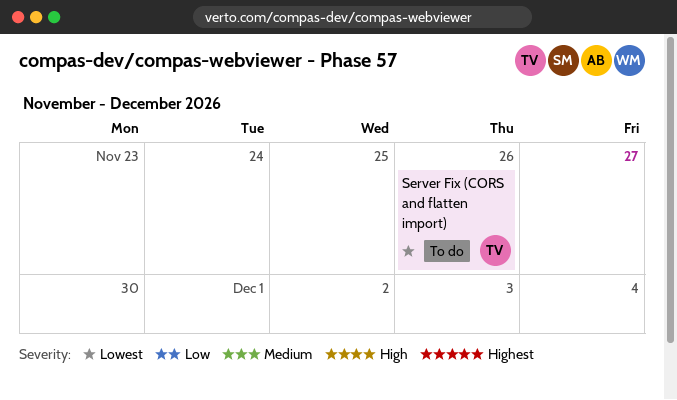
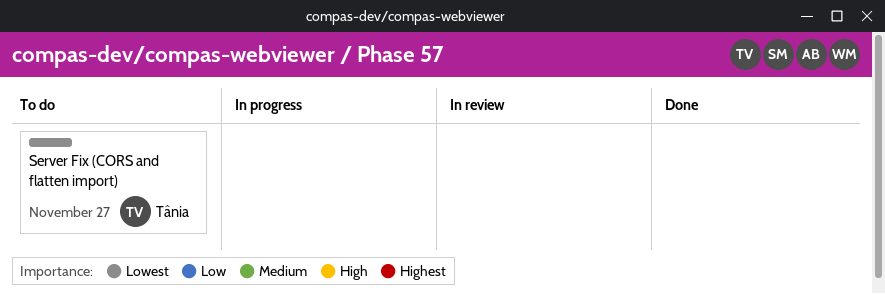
Server Fix (CORS and flatten import), due: Nov 26 -> Nov 27

